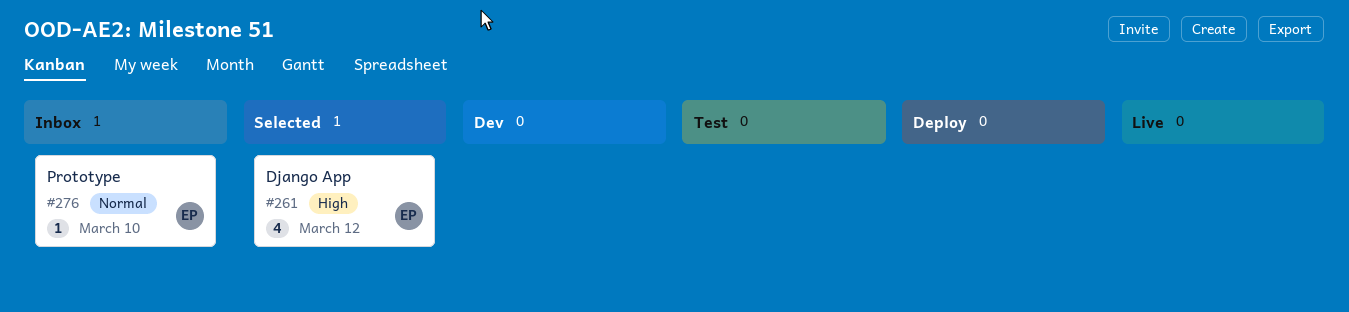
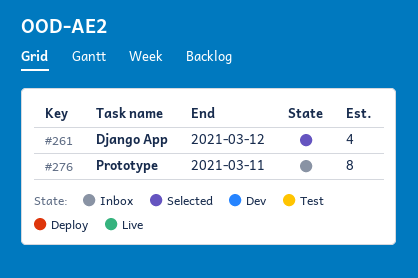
#276, estimate: 1 -> 8
#276, due: Mar 10 -> Mar 11

